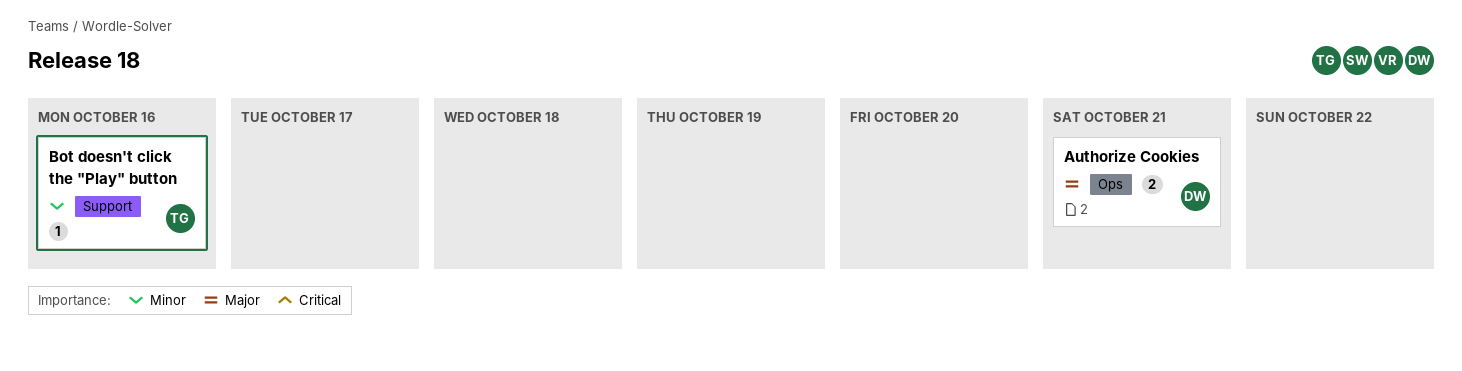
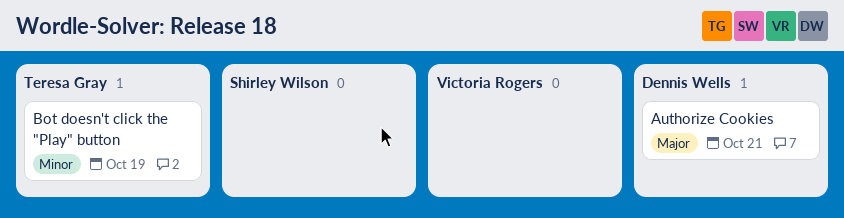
Bot doesn't click the "Play" button, due: Oct 16 -> Oct 19

